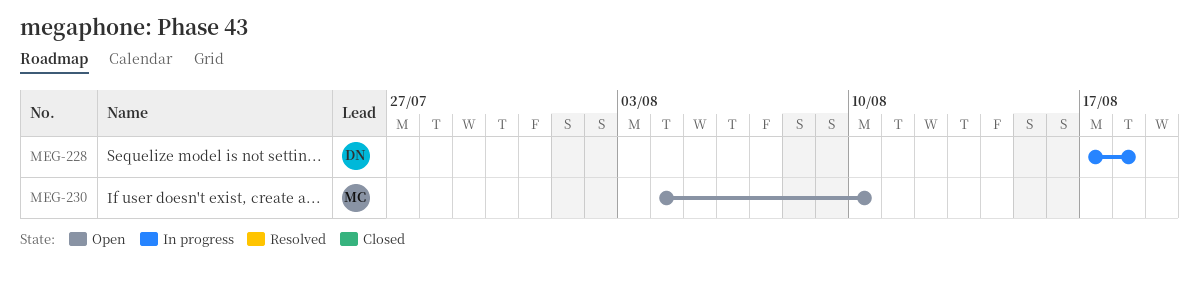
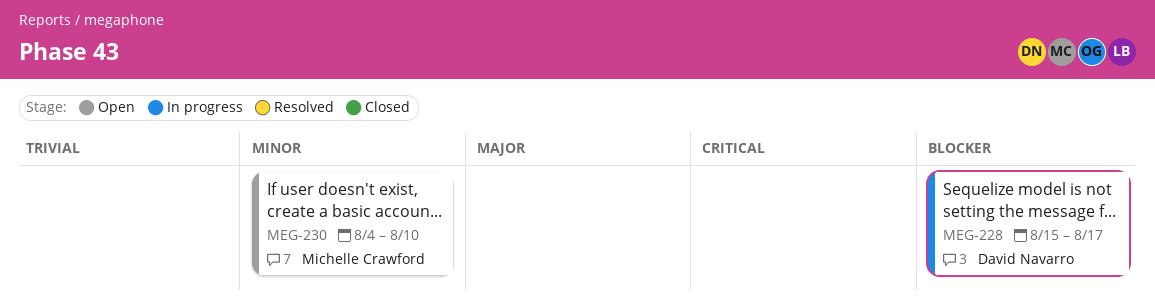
MEG-228, start: Aug 17 -> Aug 15
MEG-228, due: Aug 18 -> Aug 17

